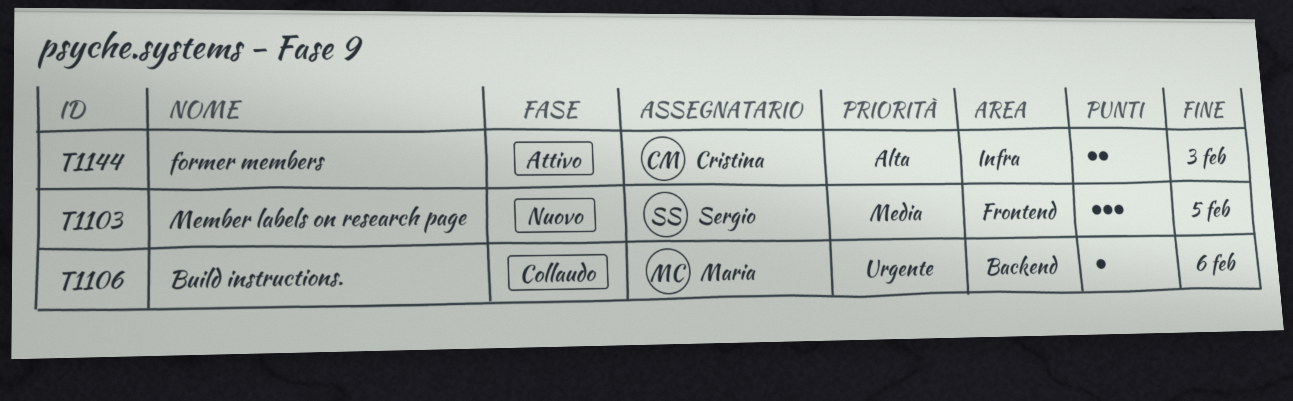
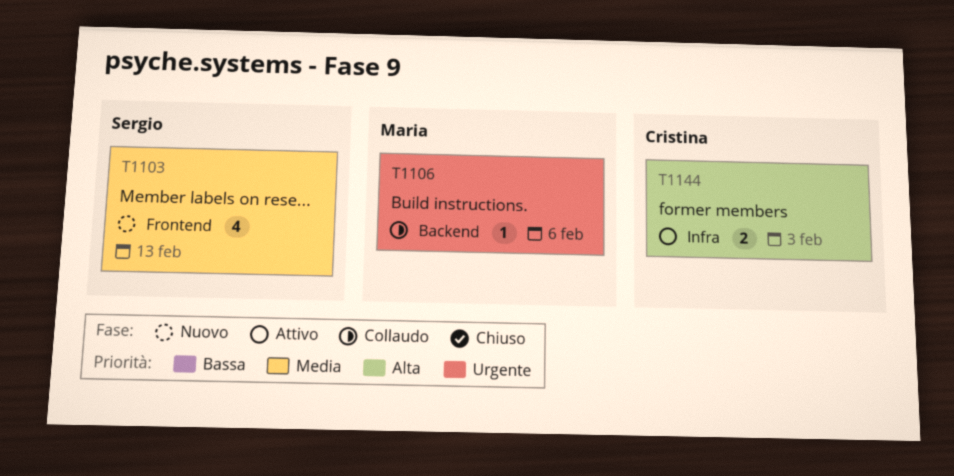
T1103, estimate: 3 -> 4
T1103, due: Feb 5 -> Feb 13

